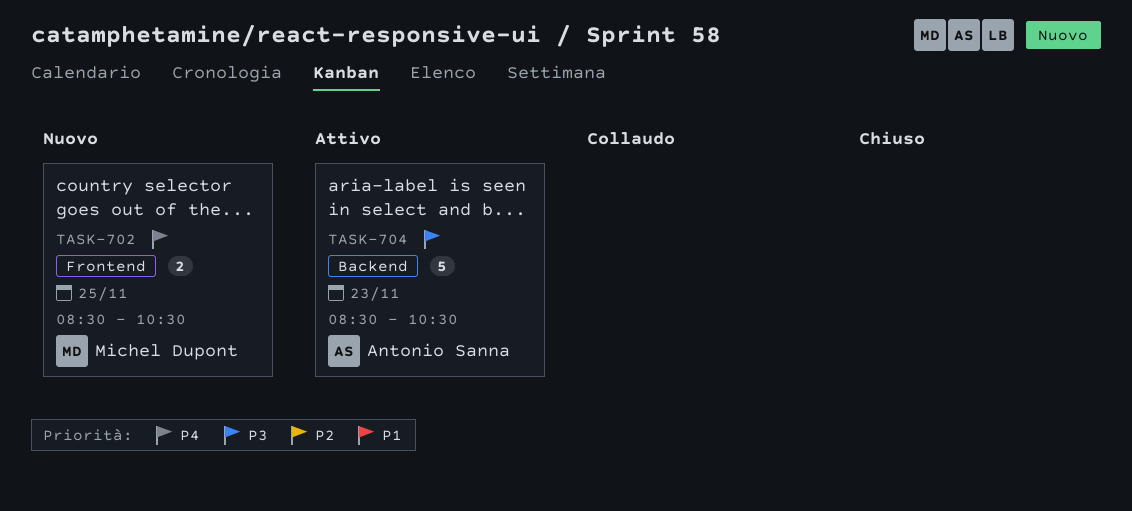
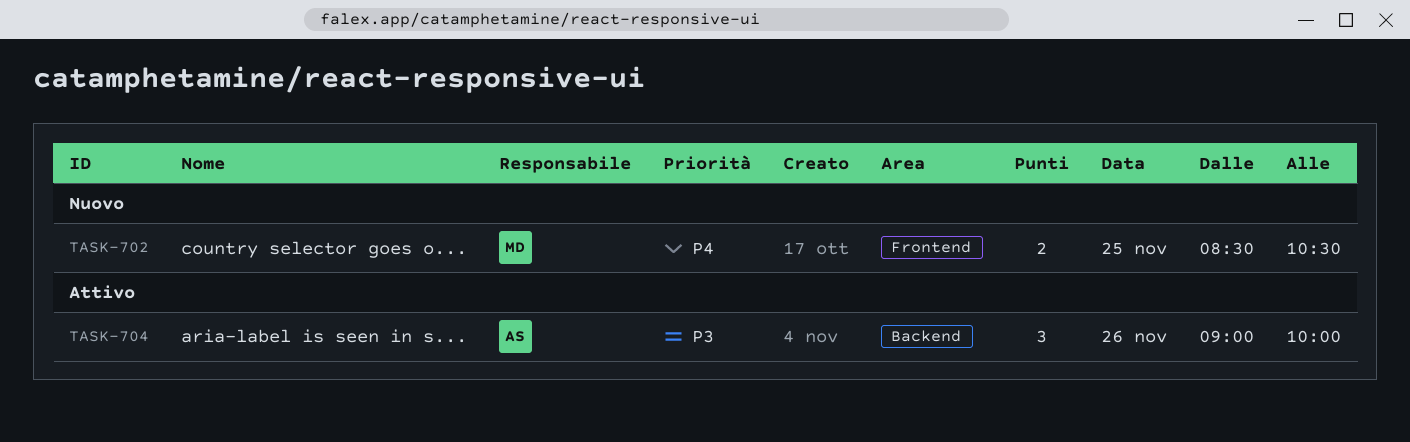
TASK-704, estimate: 5 -> 3
TASK-704, day: Nov 23 -> Nov 26
TASK-704, begins: 08:30 -> 09:00
TASK-704, ends: 10:30 -> 10:00

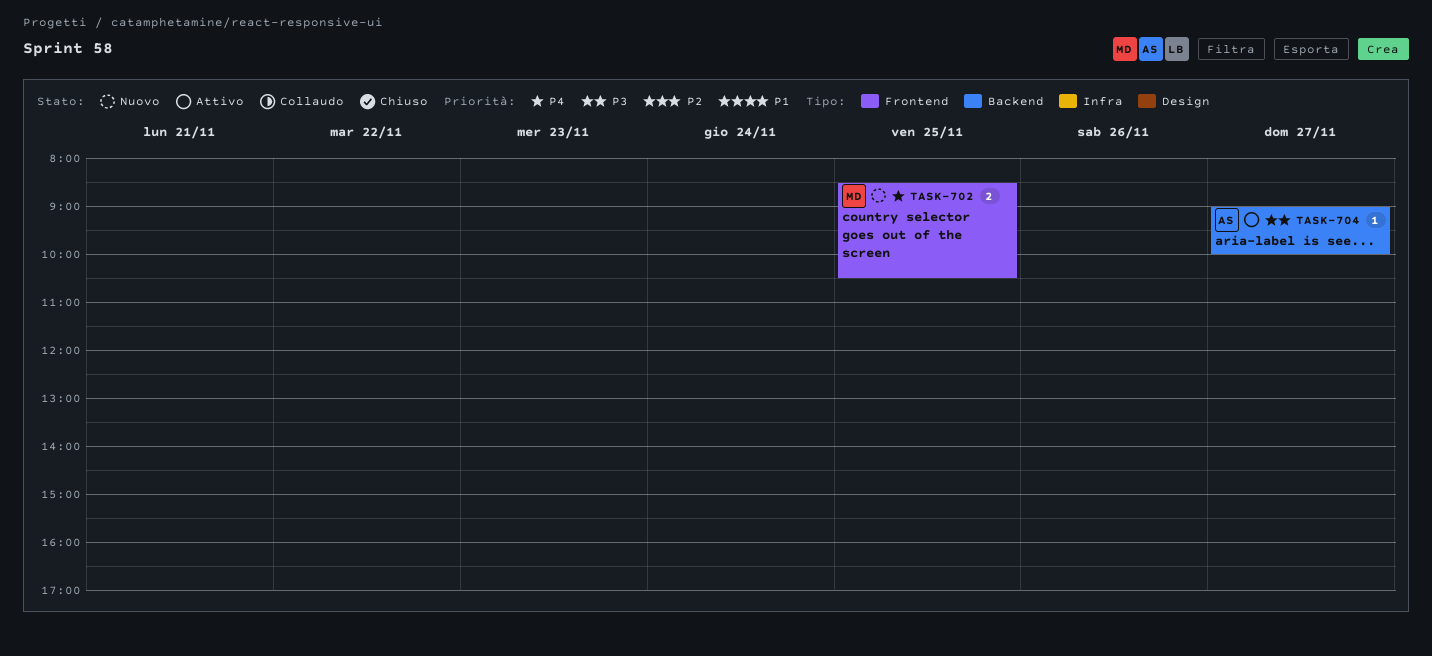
TASK-704, estimate: 3 -> 1
TASK-704, day: Nov 26 -> Nov 27

